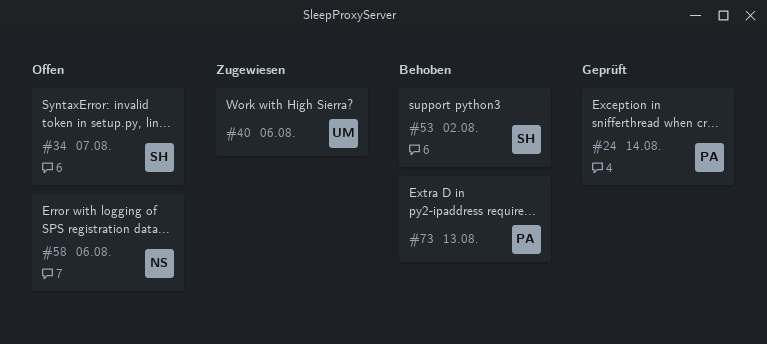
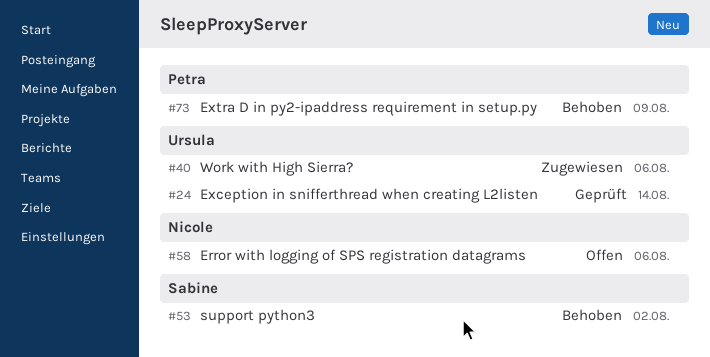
#24, owner: Petra -> Ursula
#34: present -> none
#73, due: Aug 13 -> Aug 9

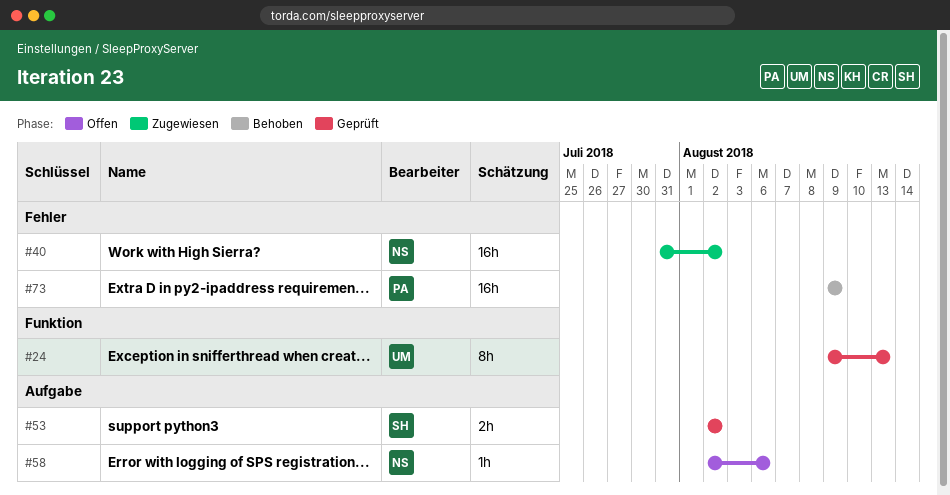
#24, due: Aug 14 -> Aug 13
#40, owner: Ursula -> Nicole
#40, due: Aug 6 -> Aug 2
#53, status: Behoben -> Geprüft

